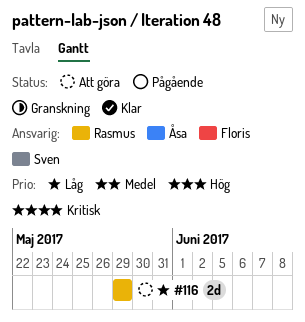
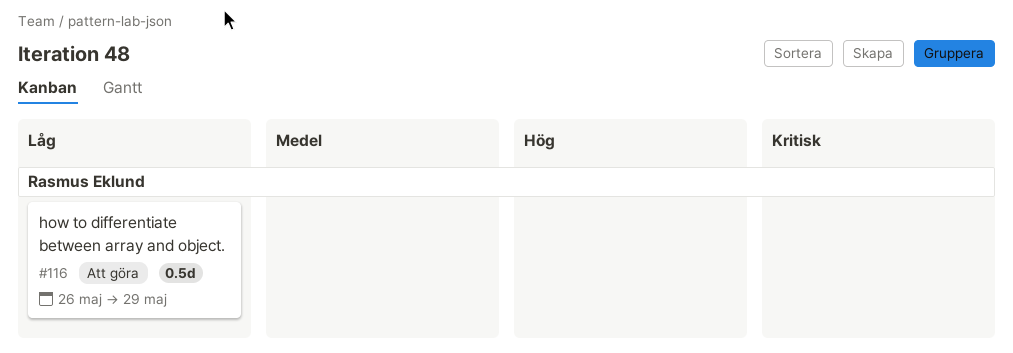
#116, estimate: 2d -> 0.5d
#116, start: May 29 -> May 26

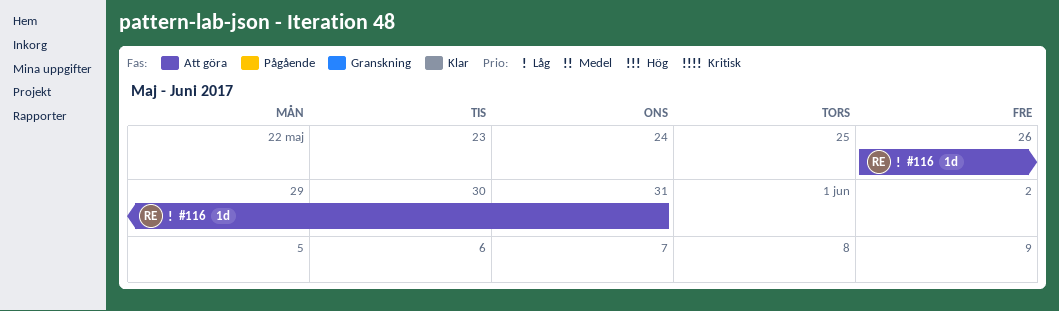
#116, estimate: 0.5d -> 1d
#116, due: May 29 -> May 31

